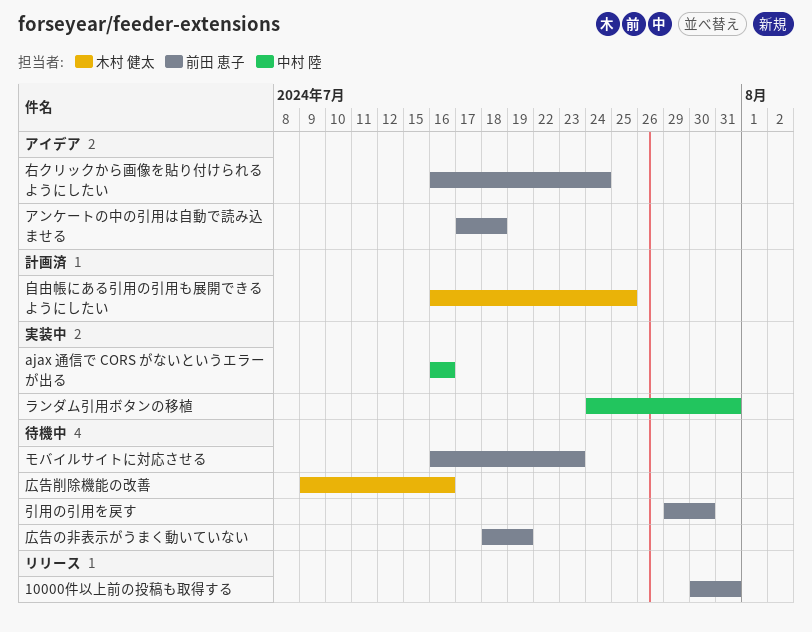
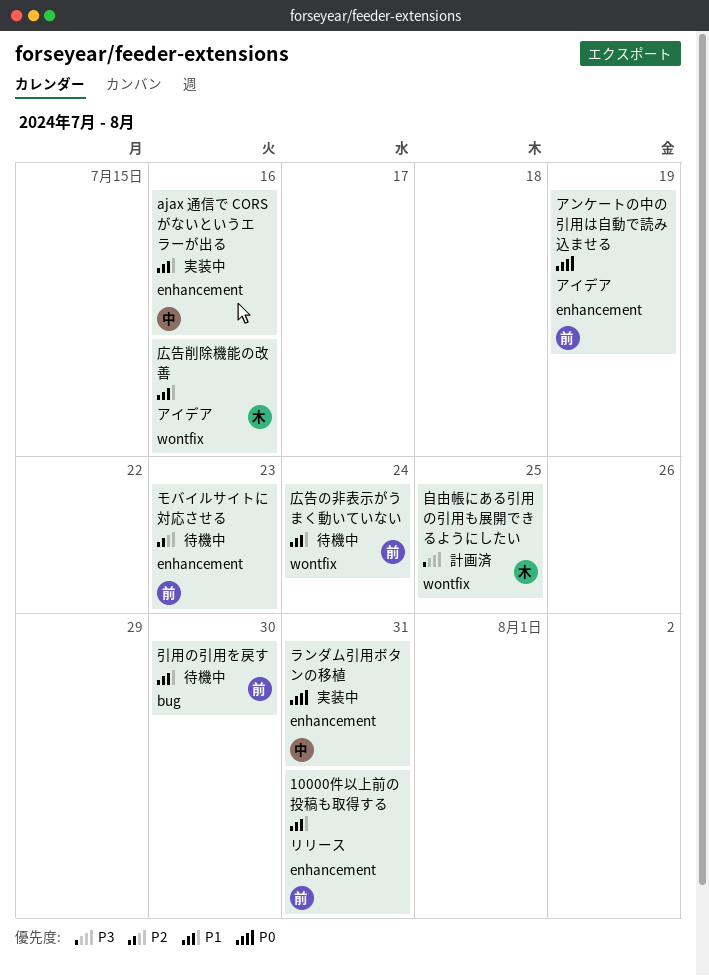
アンケートの中の引用は自動で読み込ませる, due: Jul 18 -> Jul 19
右クリックから画像を貼り付けられるようにしたい: present -> none
広告の非表示がうまく動いていない, due: Jul 19 -> Jul 24
広告削除機能の改善, status: 待機中 -> アイデア

